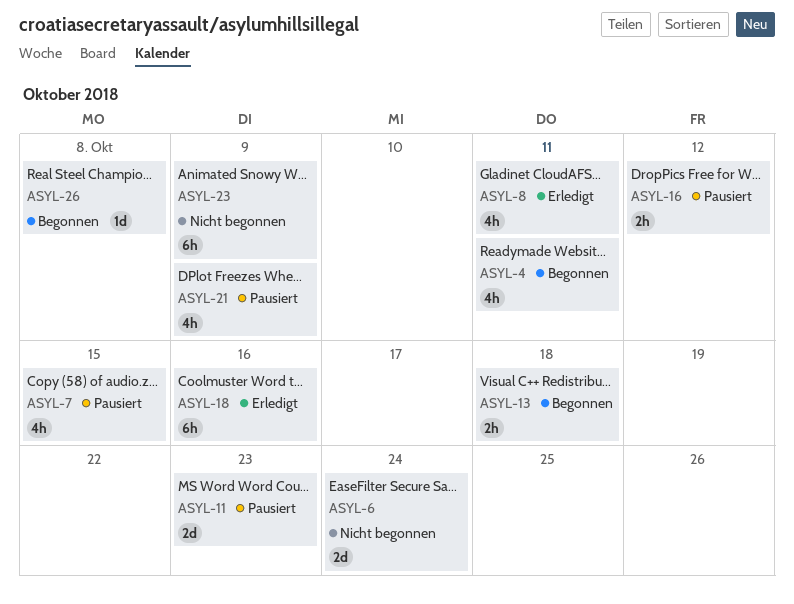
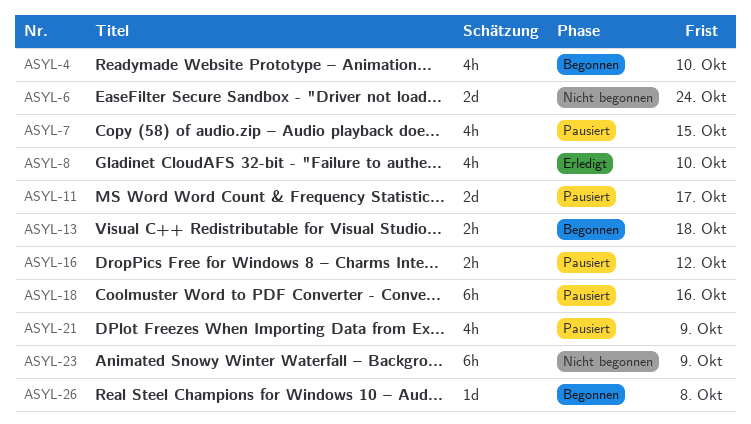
ASYL-4, due: Oct 11 -> Oct 10
ASYL-8, due: Oct 11 -> Oct 10
ASYL-11, due: Oct 23 -> Oct 17
ASYL-18, status: Erledigt -> Pausiert

